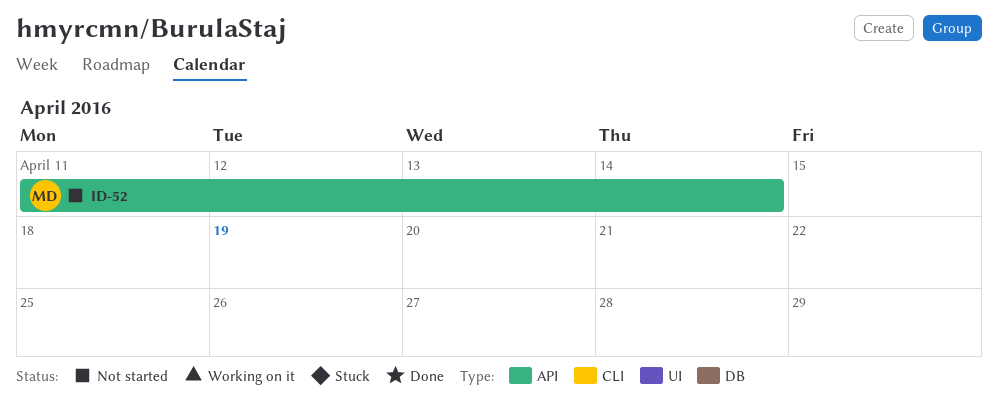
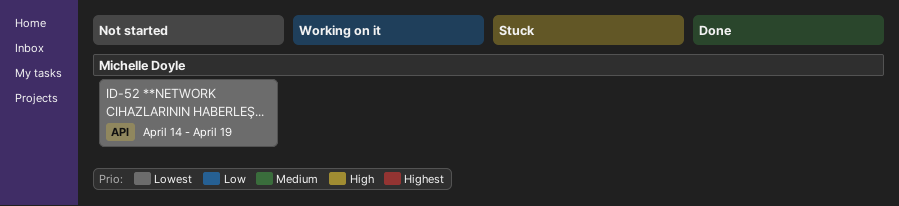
ID-52, start: Apr 11 -> Apr 14
ID-52, due: Apr 14 -> Apr 19

